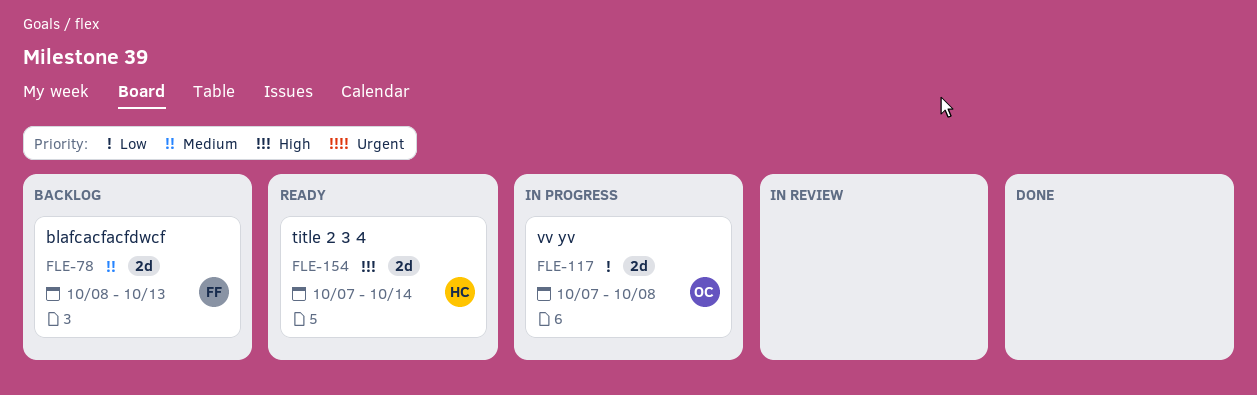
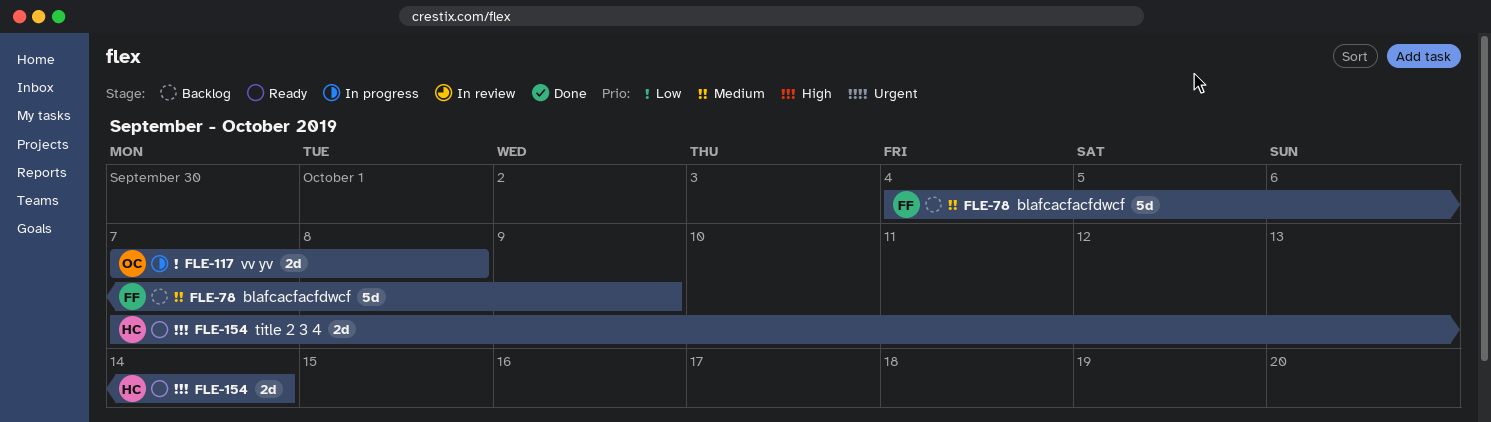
FLE-78, estimate: 2d -> 5d
FLE-78, start: Oct 8 -> Oct 4
FLE-78, due: Oct 13 -> Oct 9

